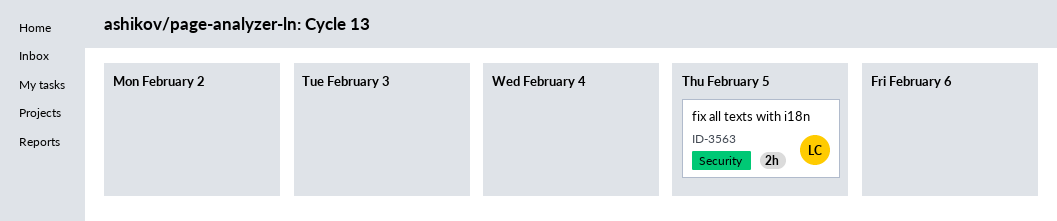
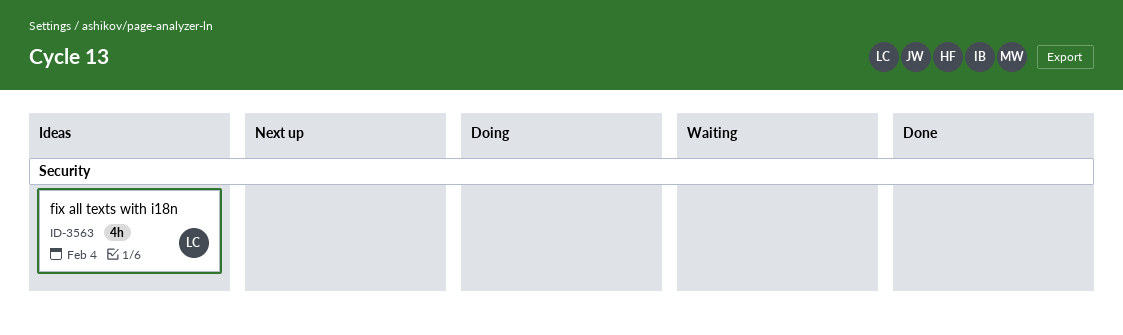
ID-3563, estimate: 2h -> 4h
ID-3563, due: Feb 5 -> Feb 4

